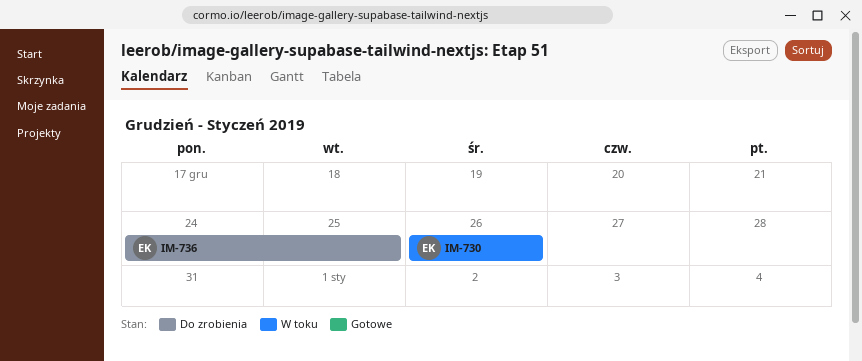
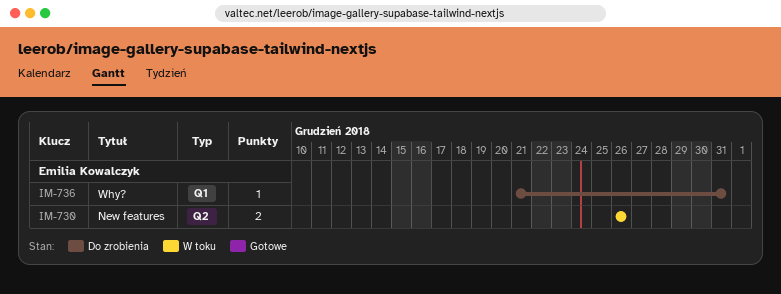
IM-736, start: Dec 24 -> Dec 21
IM-736, due: Dec 25 -> Dec 31

